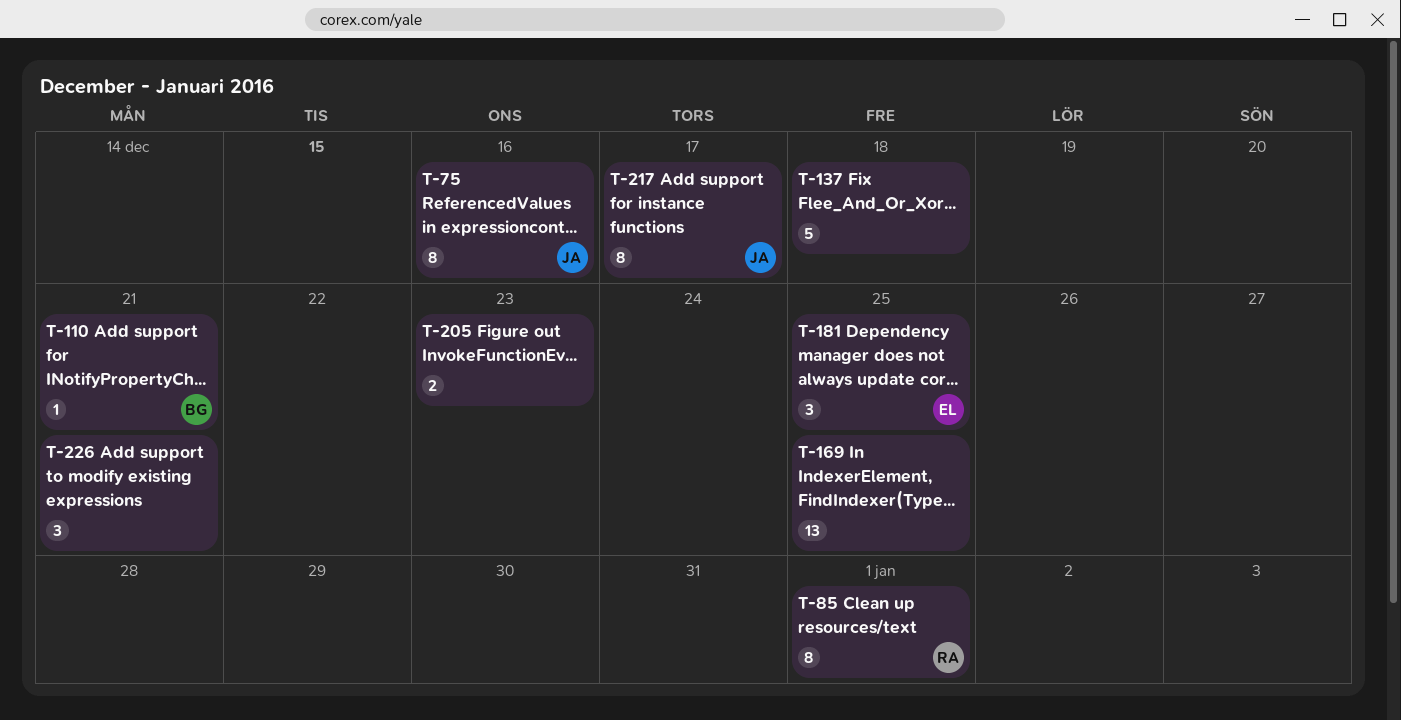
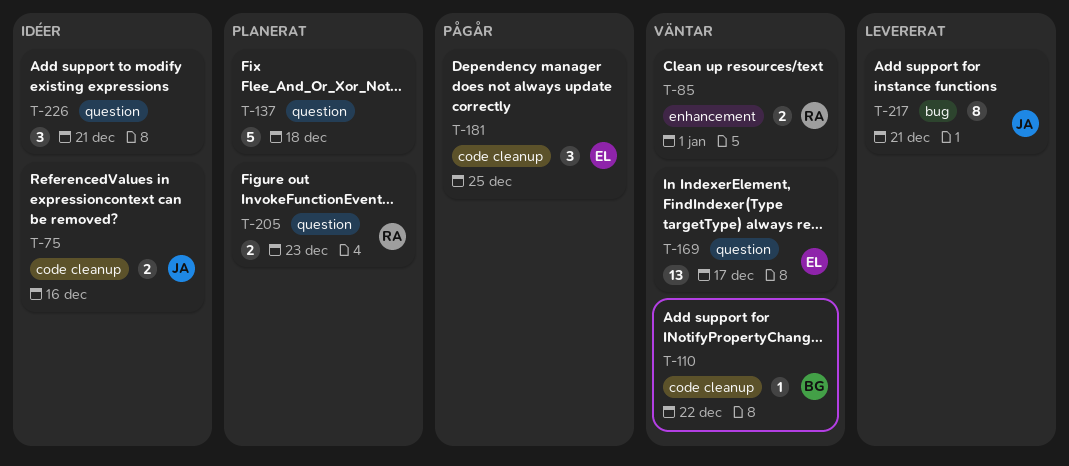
T-75, estimate: 8 -> 2
T-85, estimate: 8 -> 2
T-110, due: Dec 21 -> Dec 22
T-169, owner: none -> EL
T-169, due: Dec 25 -> Dec 17
T-205, owner: none -> RA
T-217, due: Dec 17 -> Dec 21

